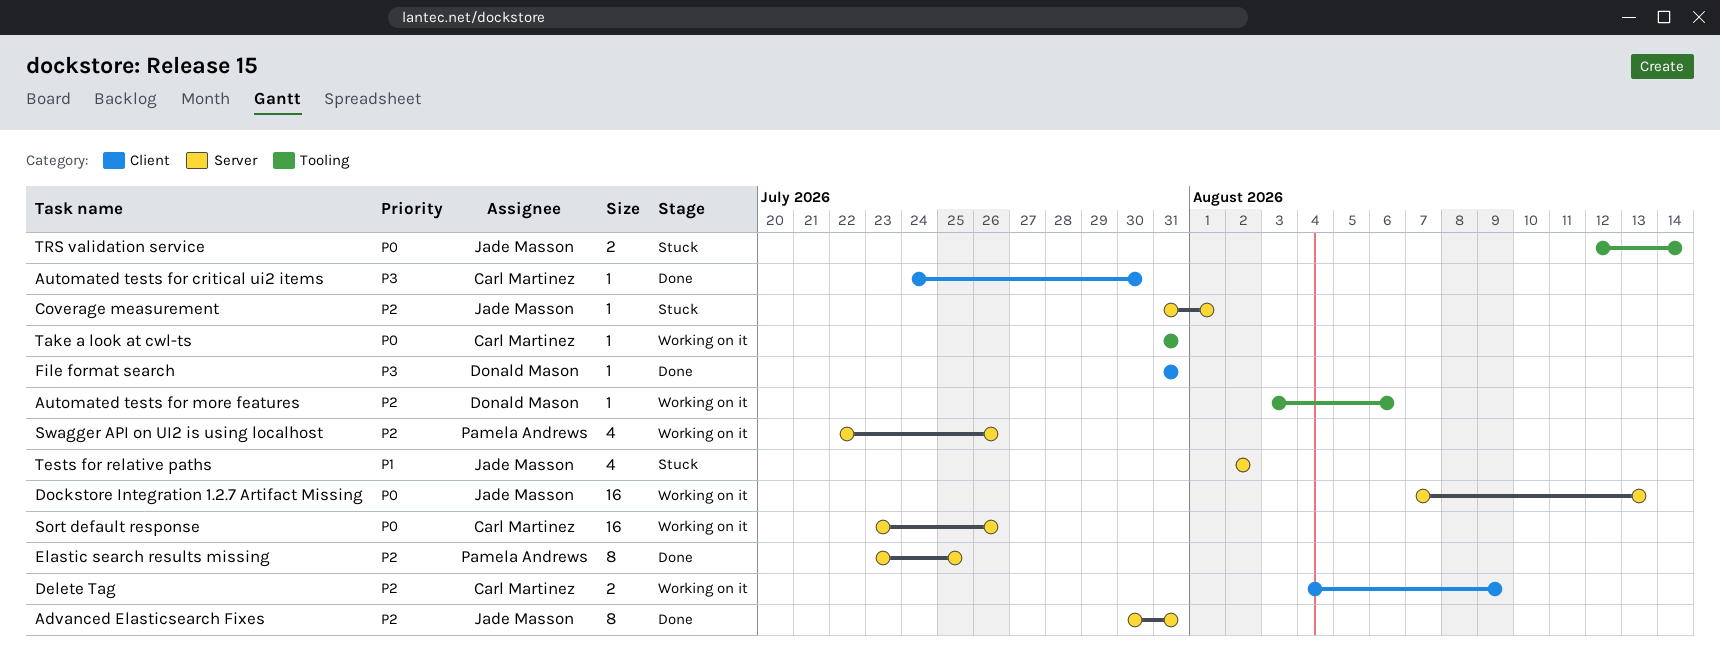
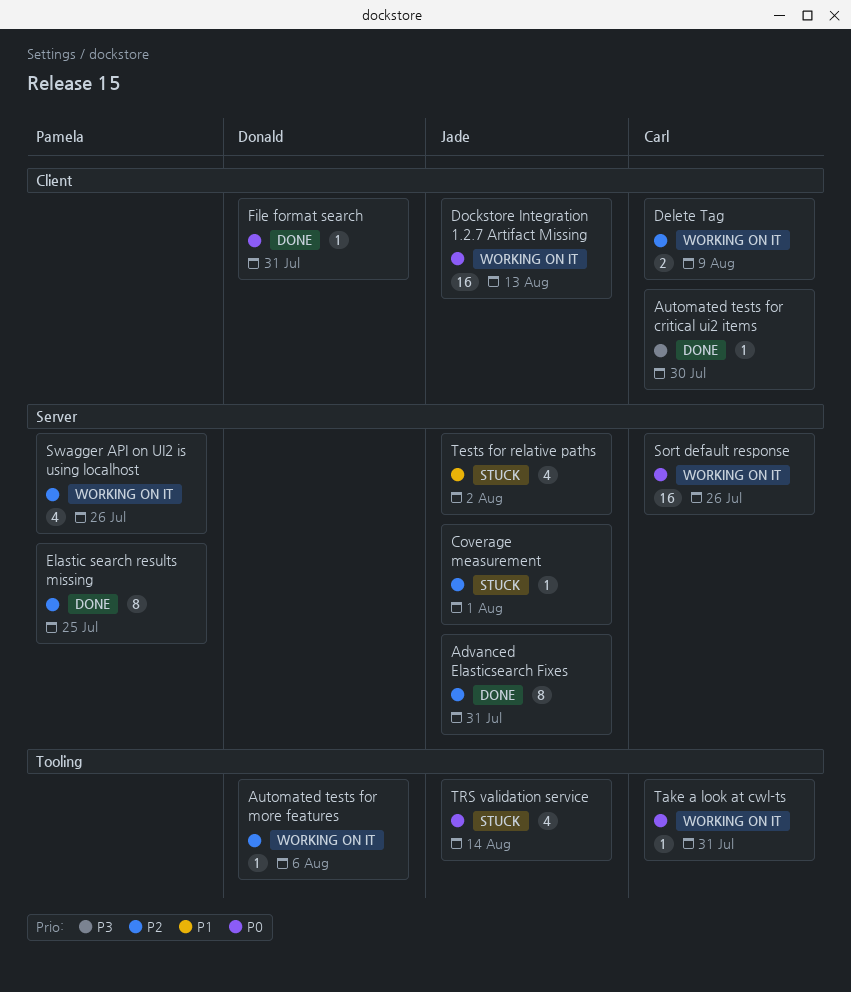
Dockstore Integration 1.2.7 Artifact Missing, label: Server -> Client
File format search, priority: P3 -> P0
TRS validation service, estimate: 2 -> 4

